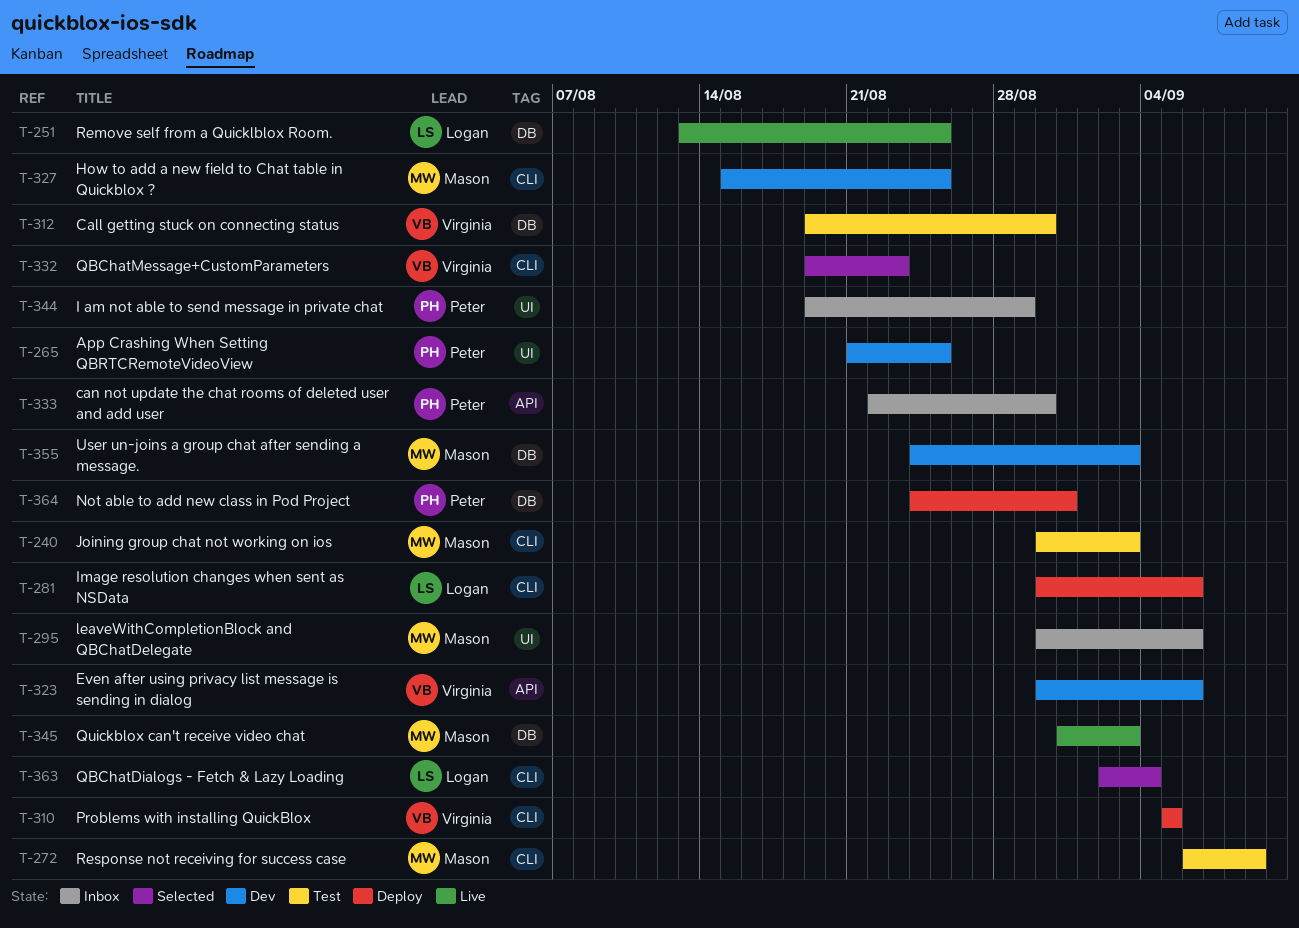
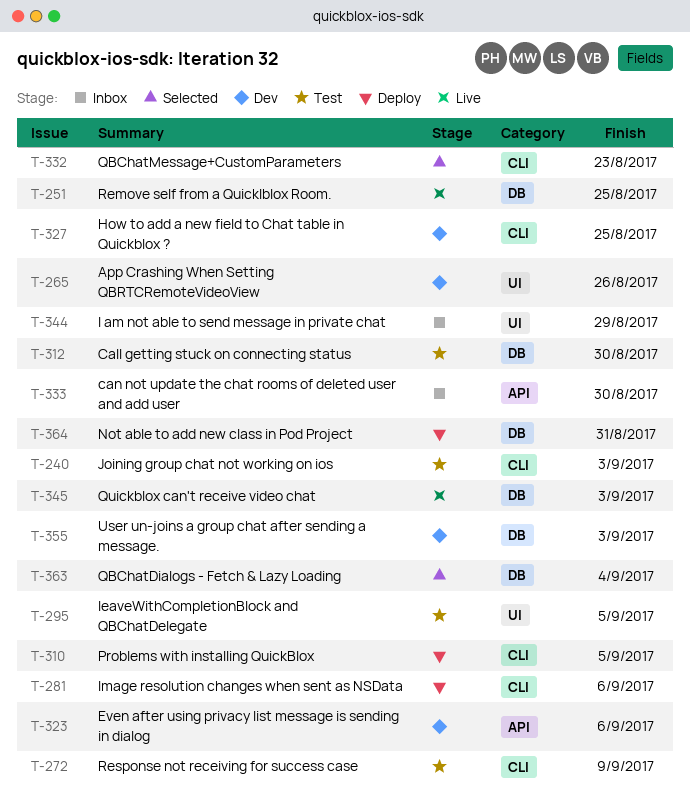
T-265, due: Aug 25 -> Aug 26
T-295, status: Inbox -> Test
T-295, due: Sep 6 -> Sep 5
T-363, label: CLI -> DB

